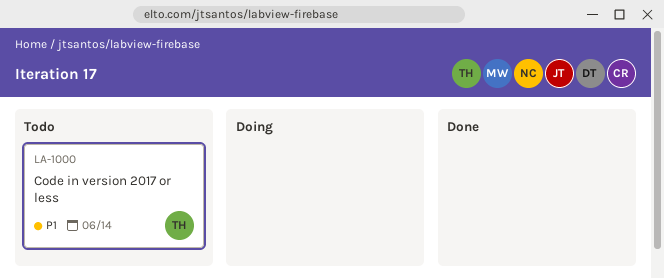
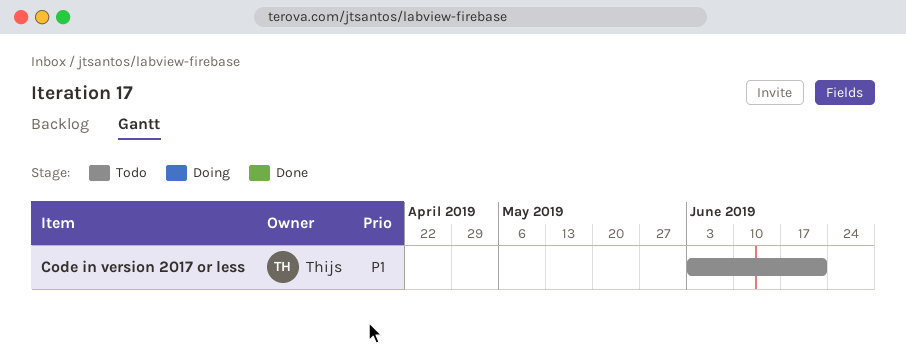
Code in version 2017 or less, due: Jun 14 -> Jun 21

